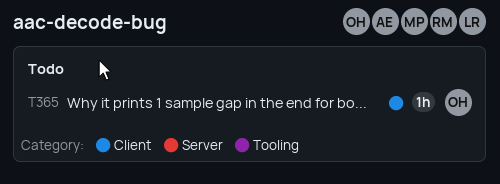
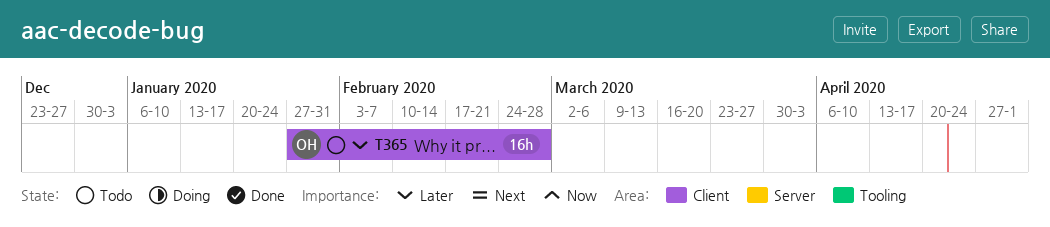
T365, estimate: 1h -> 16h

